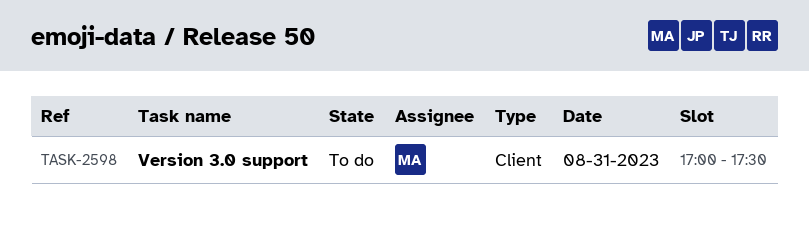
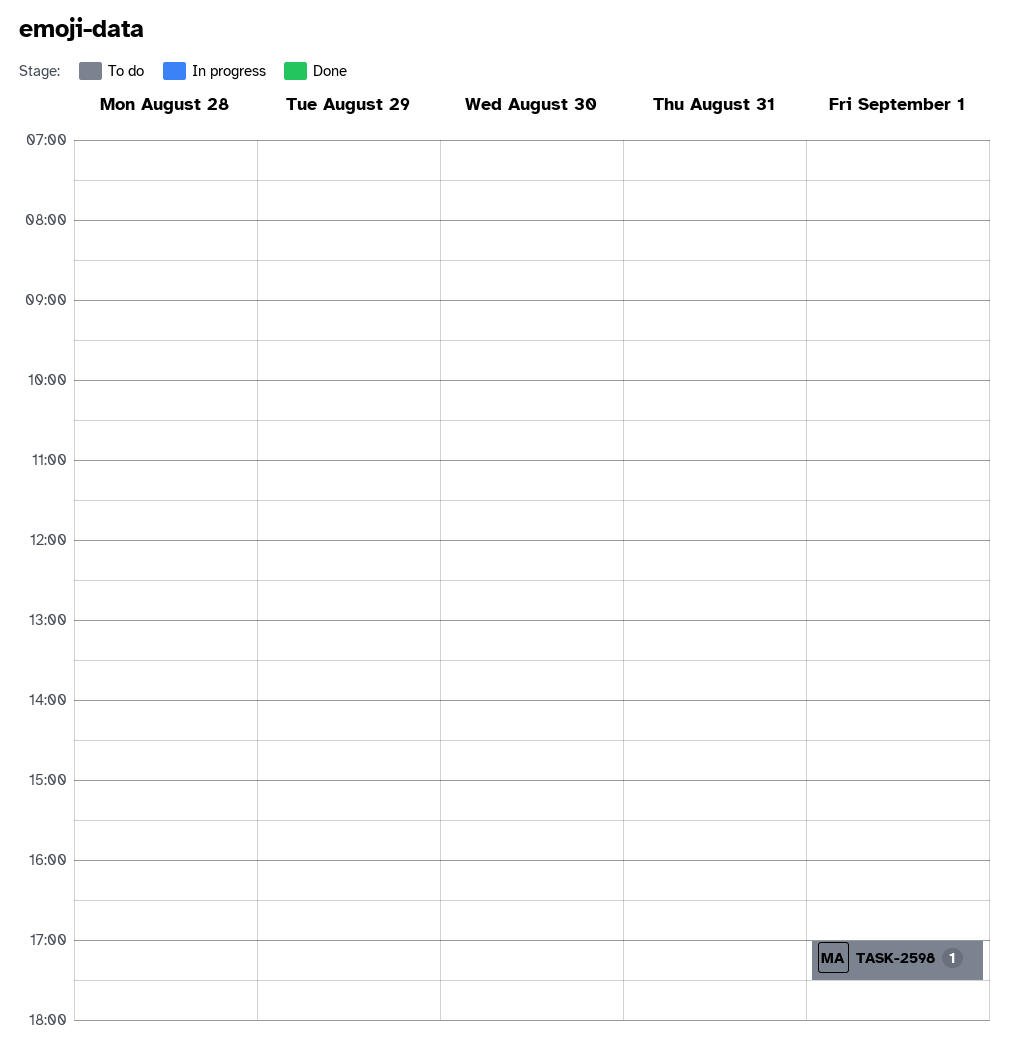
TASK-2598, day: Aug 31 -> Sep 1

